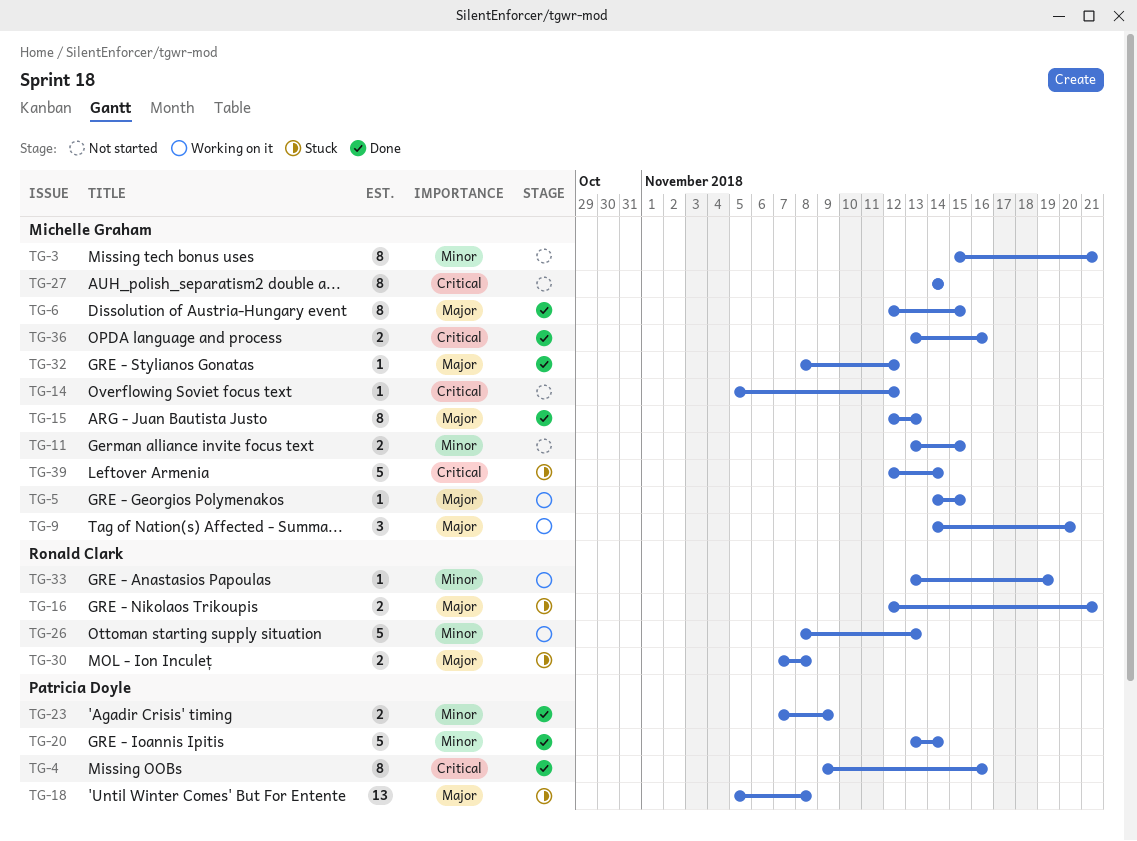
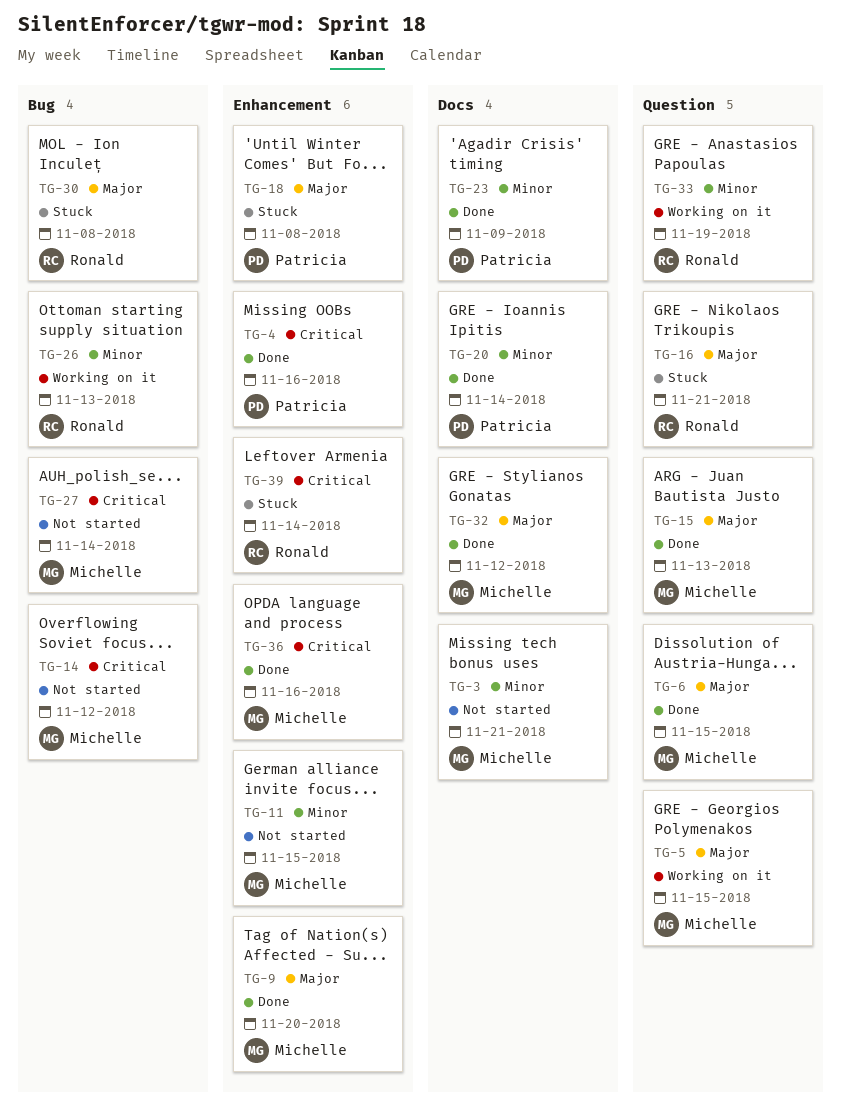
TG-9, status: Working on it -> Done
TG-39, owner: Michelle Graham -> Ronald Clark

